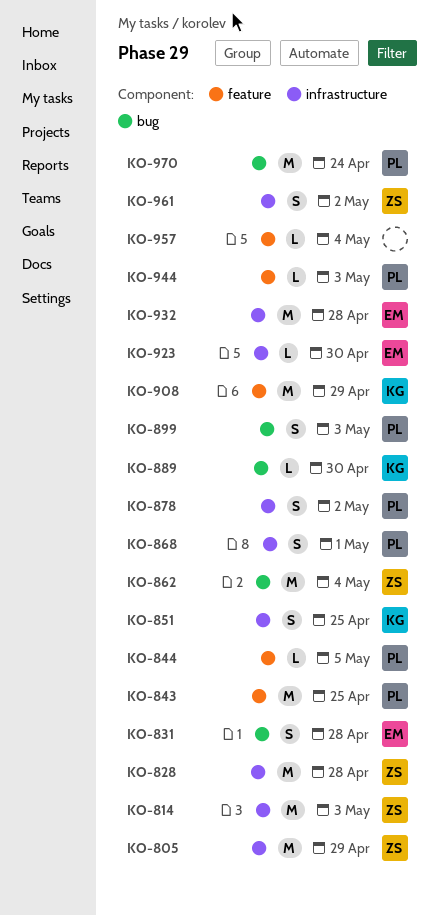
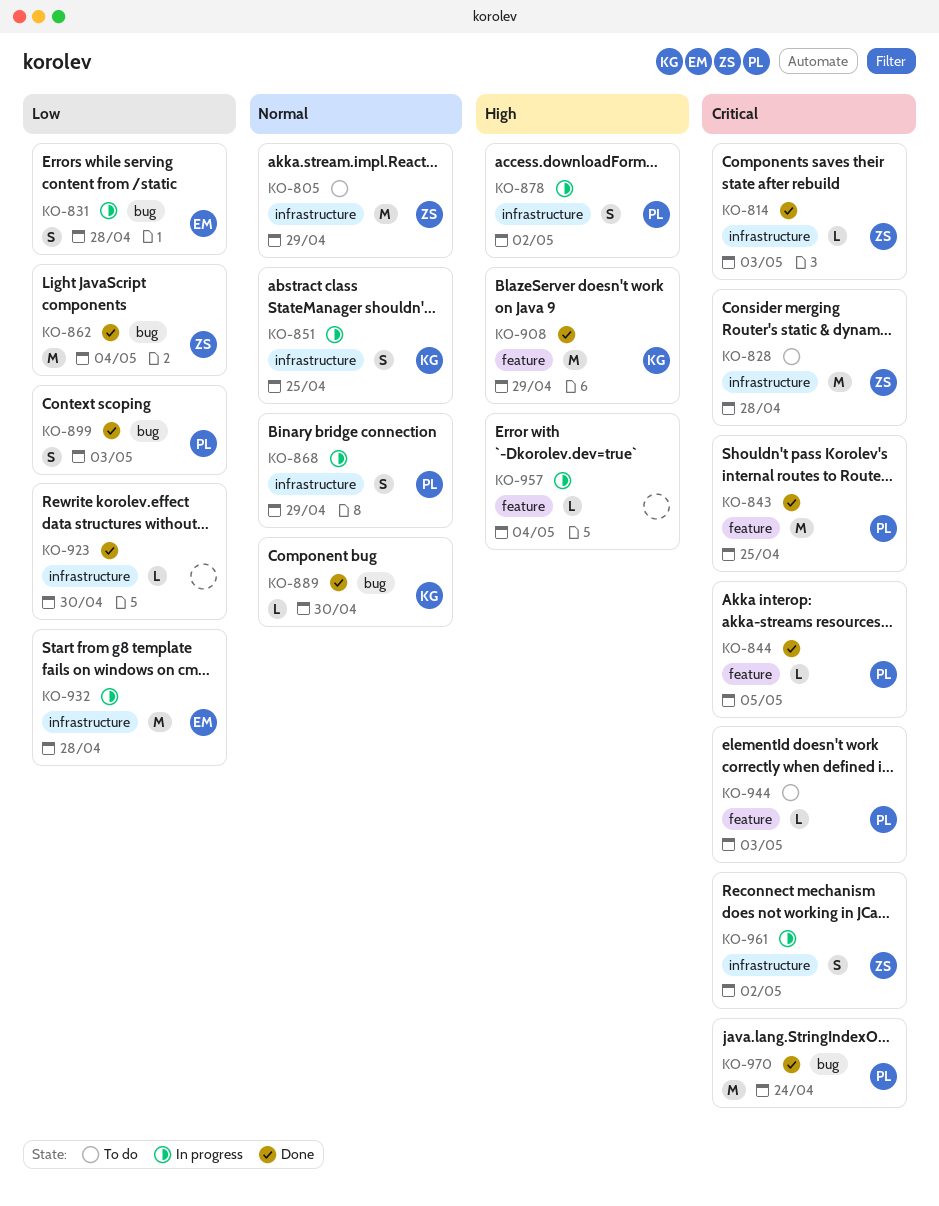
KO-814, estimate: M -> L
KO-868, due: May 1 -> Apr 29
KO-923, owner: EM -> none

